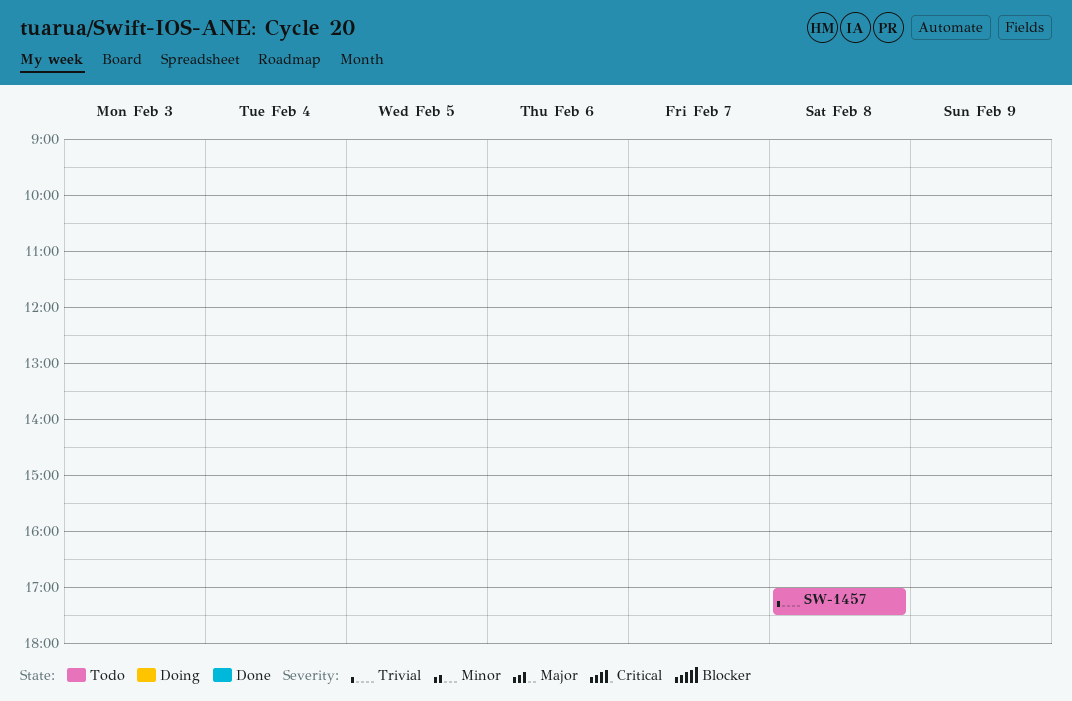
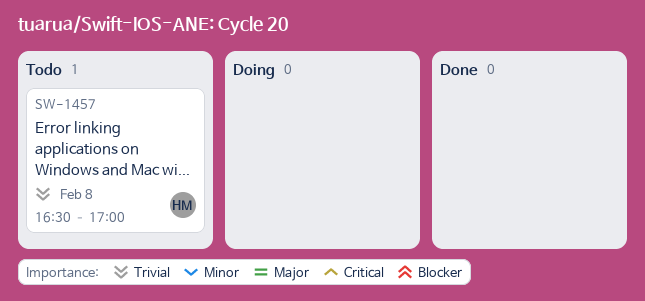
SW-1457, begins: 17:00 -> 16:30
SW-1457, ends: 17:30 -> 17:00

